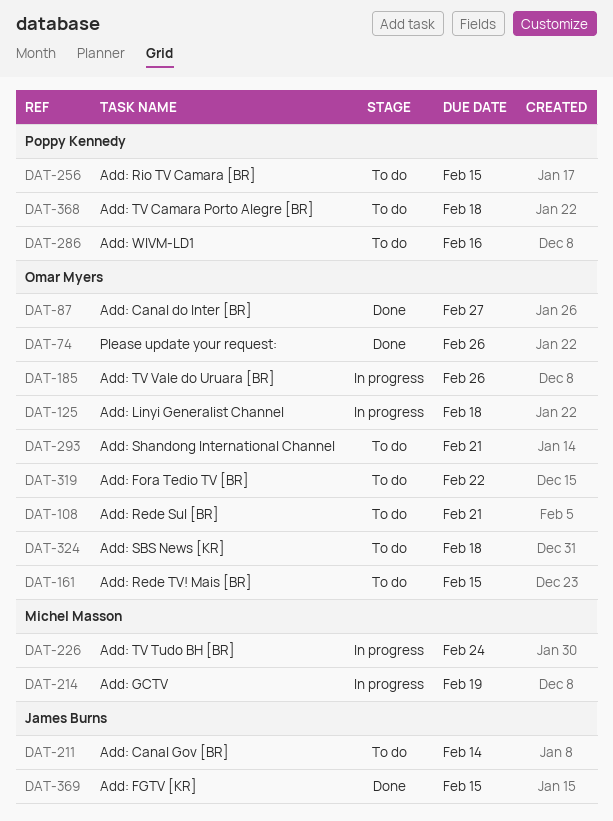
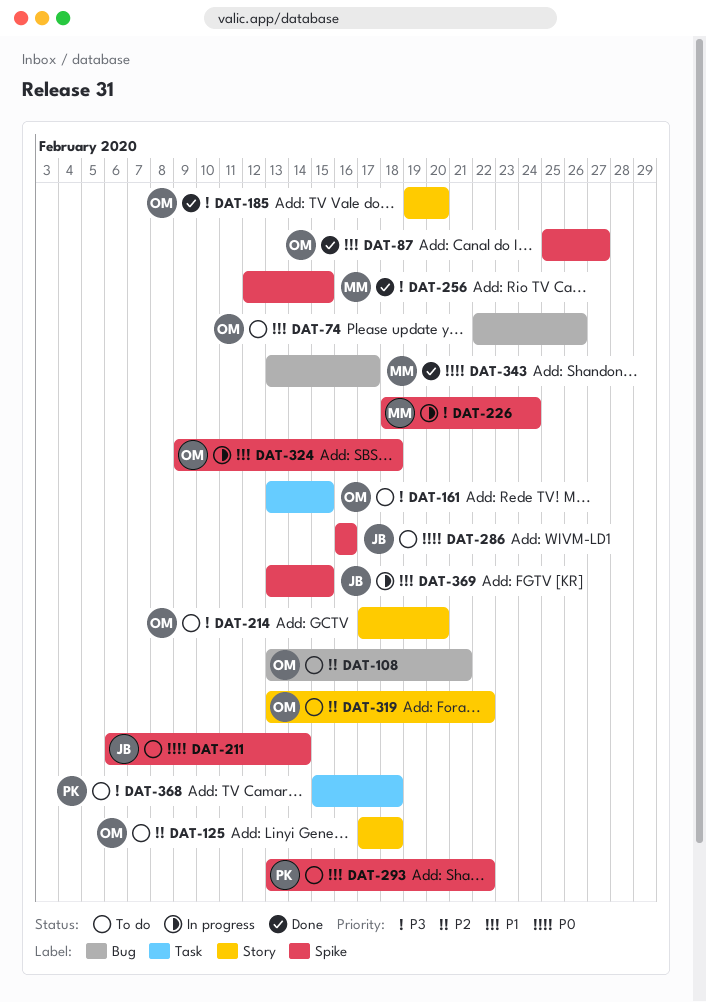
DAT-74, status: Done -> To do
DAT-125, status: In progress -> To do
DAT-185, status: In progress -> Done
DAT-185, due: Feb 26 -> Feb 20
DAT-214, status: In progress -> To do
DAT-214, owner: Michel Masson -> Omar Myers
DAT-214, due: Feb 19 -> Feb 20
DAT-256, status: To do -> Done
DAT-256, owner: Poppy Kennedy -> Michel Masson
DAT-286, owner: Poppy Kennedy -> James Burns
DAT-293, owner: Omar Myers -> Poppy Kennedy
DAT-293, due: Feb 21 -> Feb 22
DAT-324, status: To do -> In progress
DAT-343: none -> present
DAT-369, status: Done -> In progress

